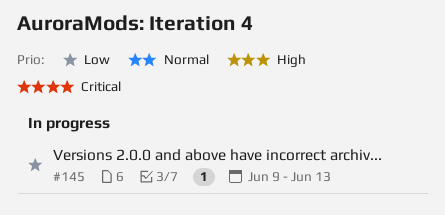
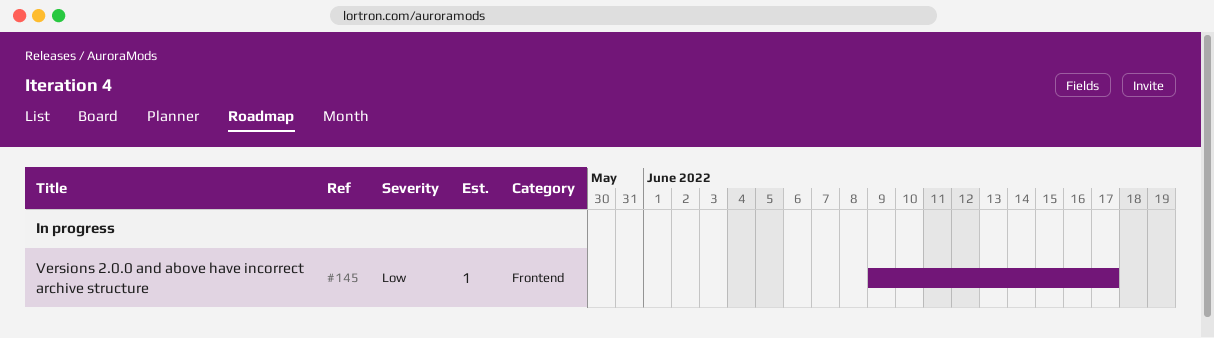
#145, due: Jun 13 -> Jun 17

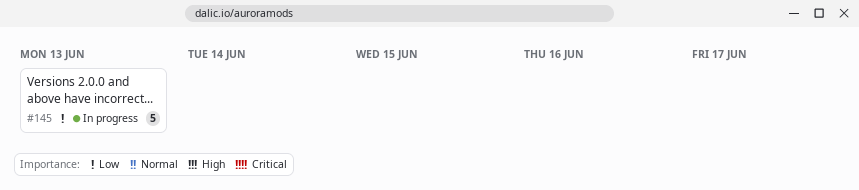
#145, estimate: 1 -> 5
#145, due: Jun 17 -> Jun 13

